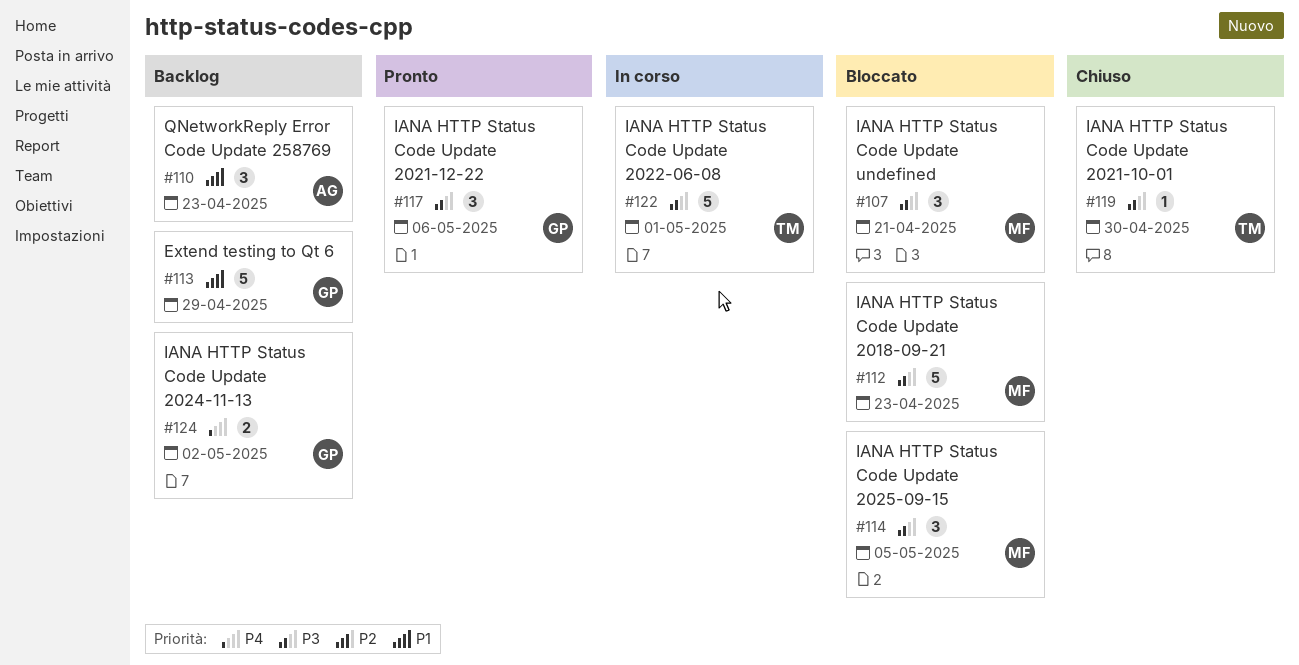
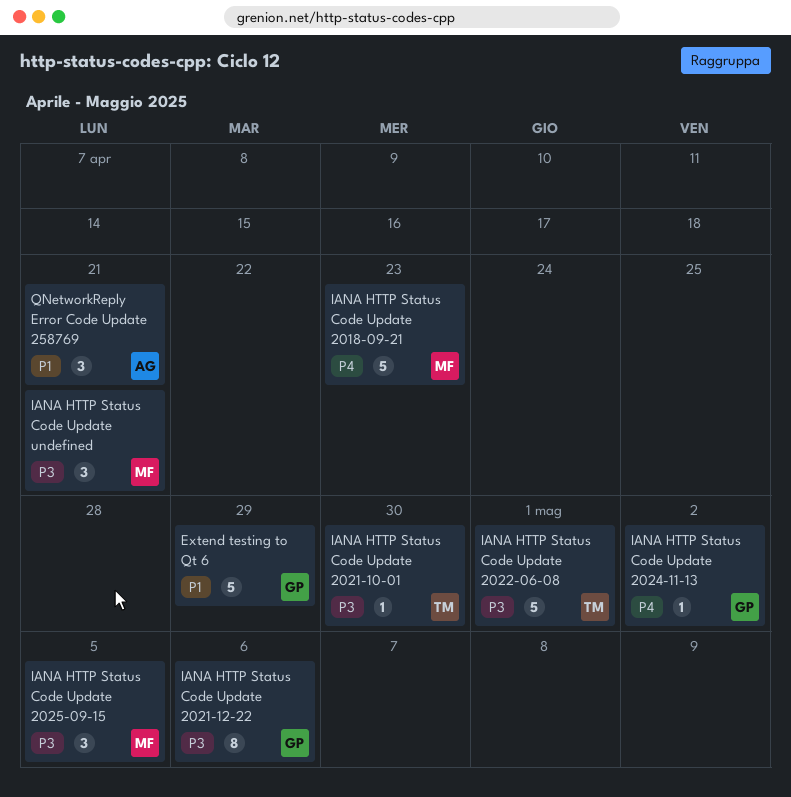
IANA HTTP Status Code Update 2018-09-21, priority: P3 -> P4
IANA HTTP Status Code Update 2021-12-22, estimate: 3 -> 8
IANA HTTP Status Code Update 2024-11-13, estimate: 2 -> 1
QNetworkReply Error Code Update 258769, due: Apr 23 -> Apr 21

